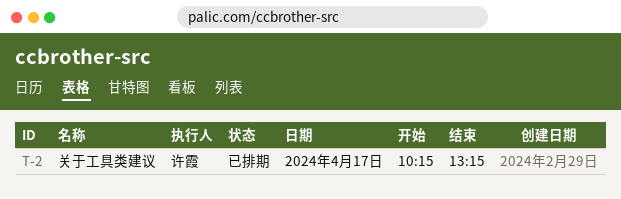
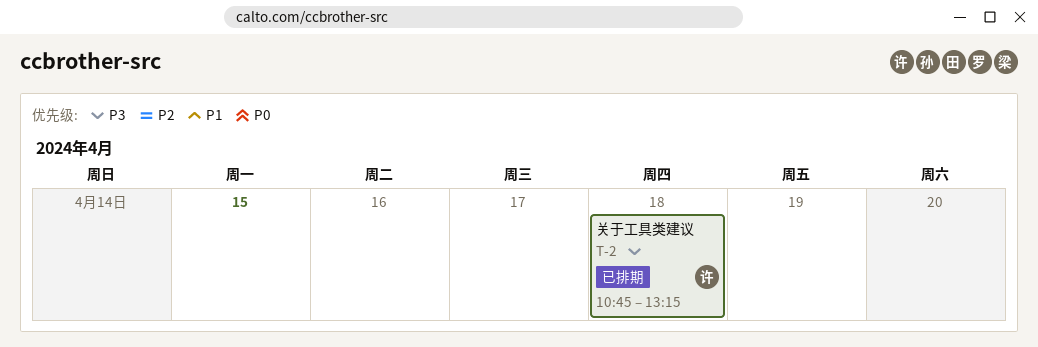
T-2, day: Apr 17 -> Apr 18
T-2, begins: 10:15 -> 10:45

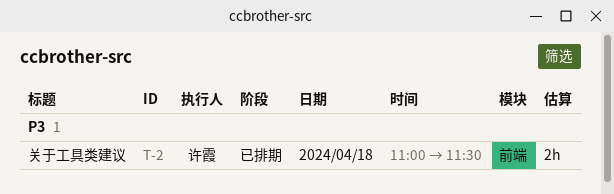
T-2, begins: 10:45 -> 11:00
T-2, ends: 13:15 -> 11:30

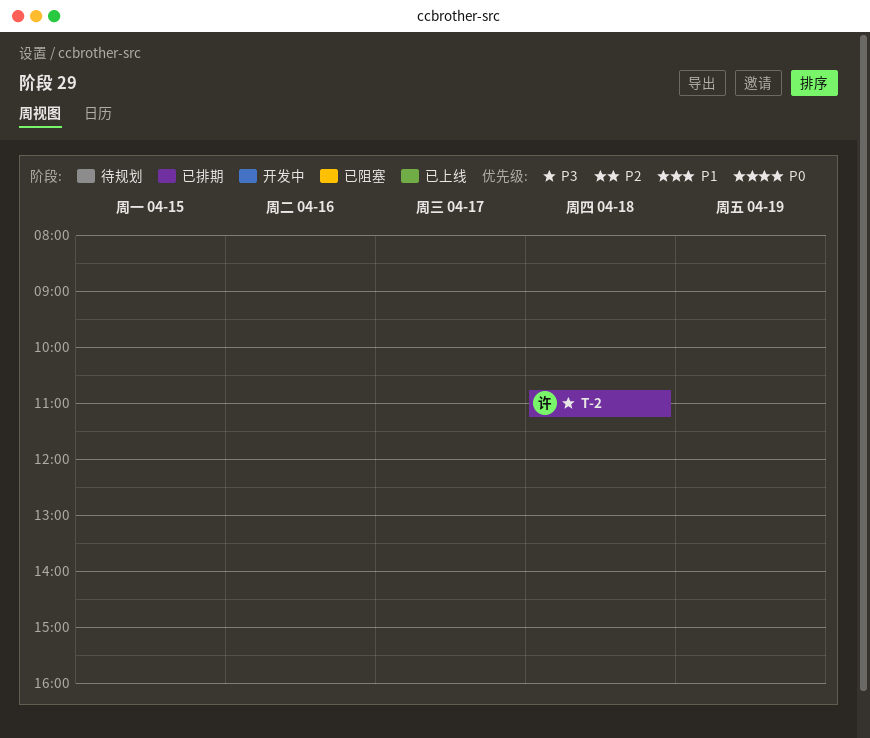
T-2, begins: 11:00 -> 10:45
T-2, ends: 11:30 -> 11:15

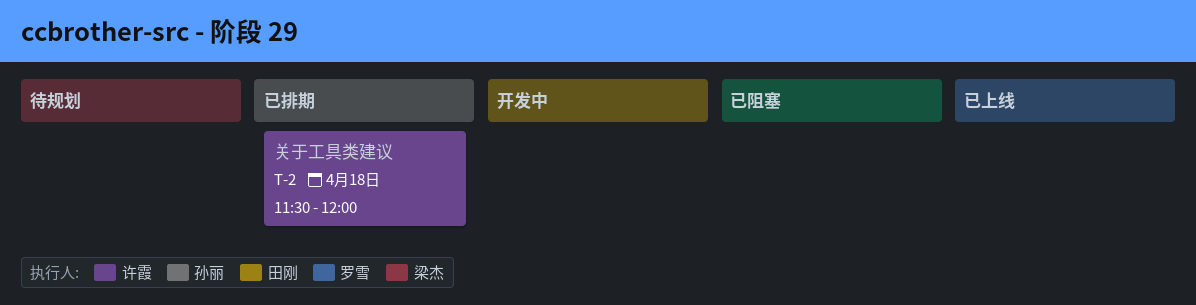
T-2, begins: 10:45 -> 11:30
T-2, ends: 11:15 -> 12:00

